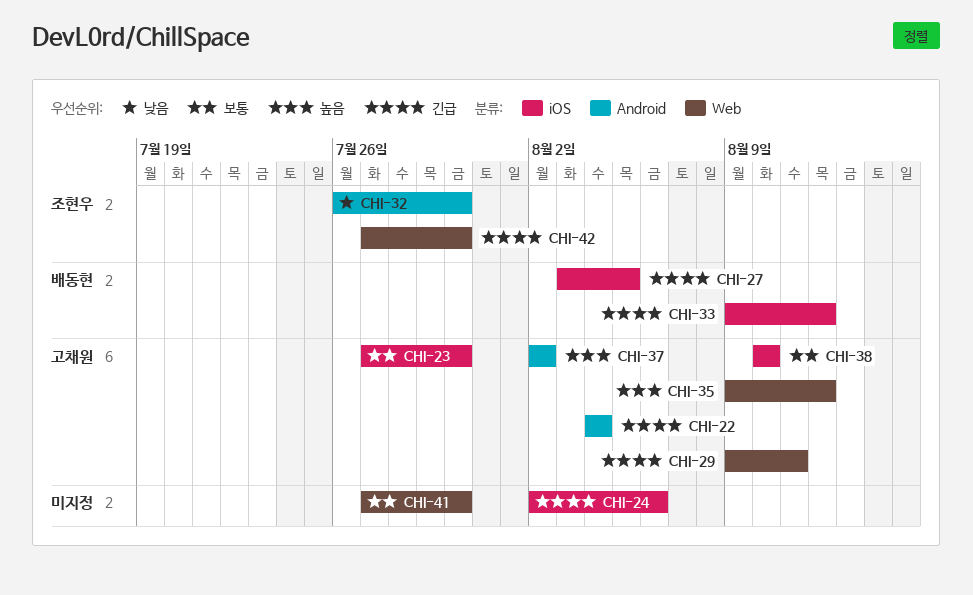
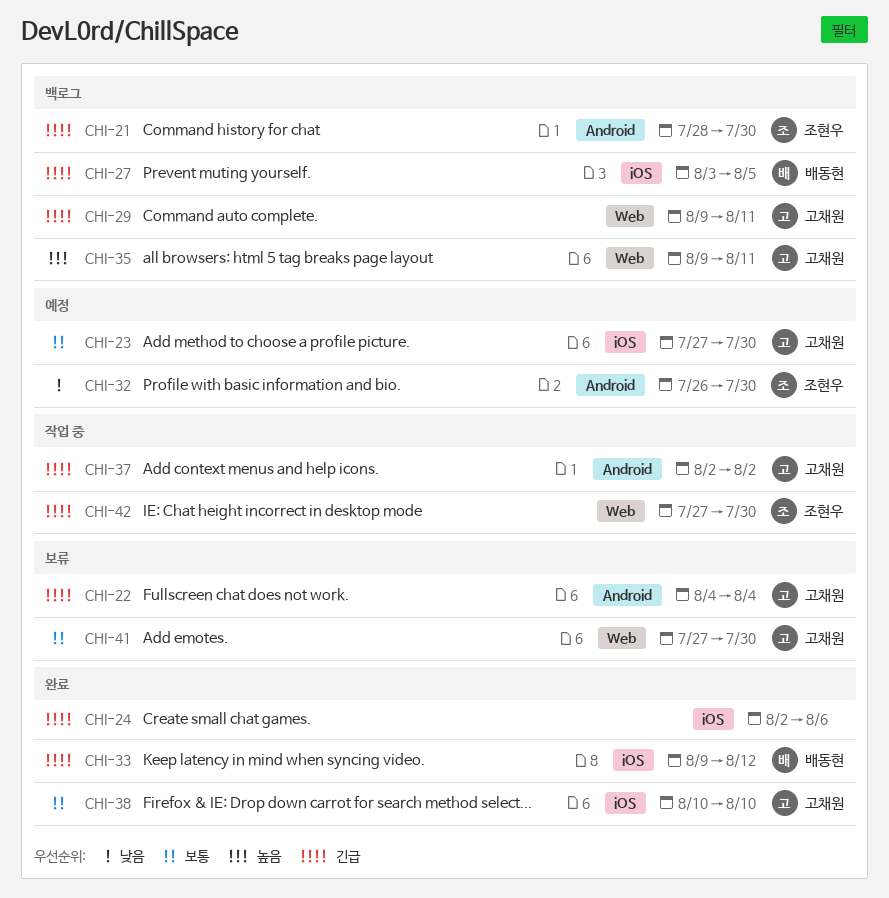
CHI-21: none -> present
CHI-35, due: Aug 12 -> Aug 11
CHI-37, priority: 높음 -> 긴급
CHI-41, owner: none -> 고채원

